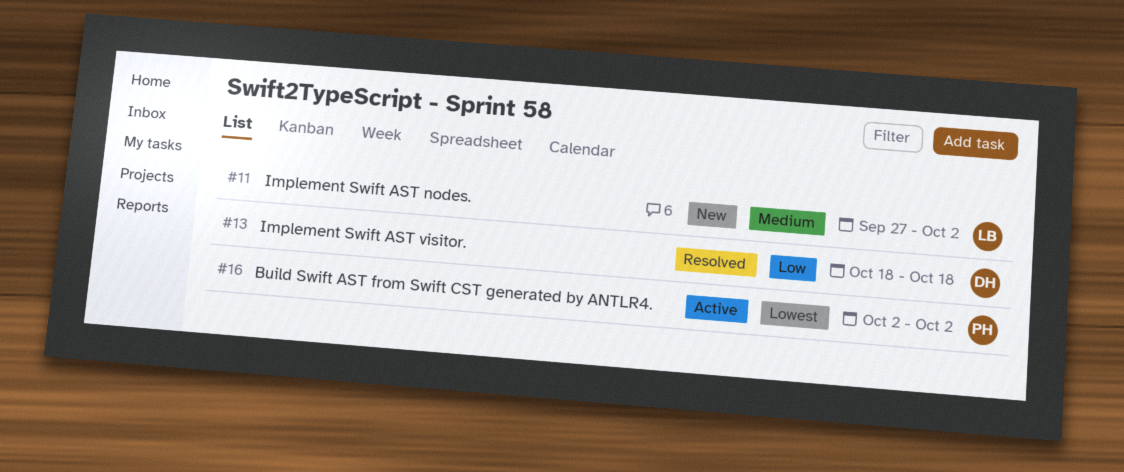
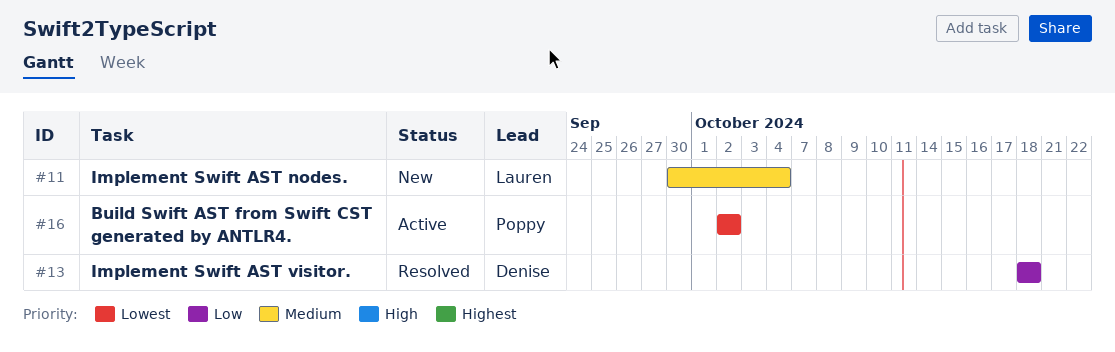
#11, start: Sep 27 -> Sep 30
#11, due: Oct 2 -> Oct 4

